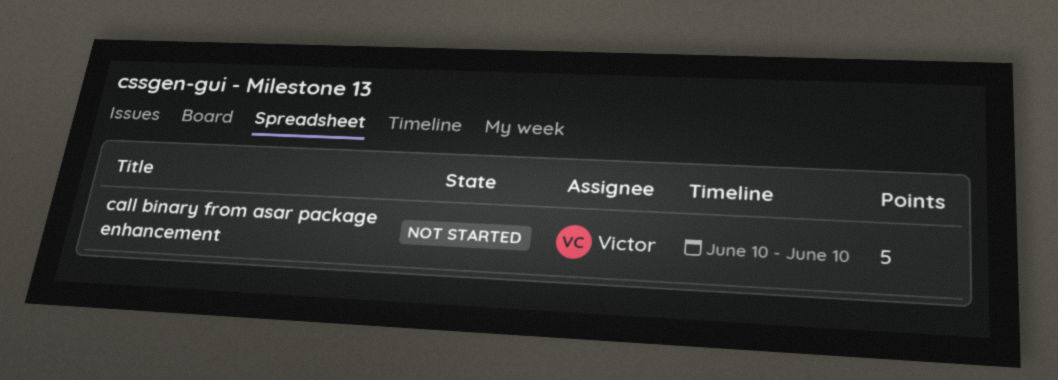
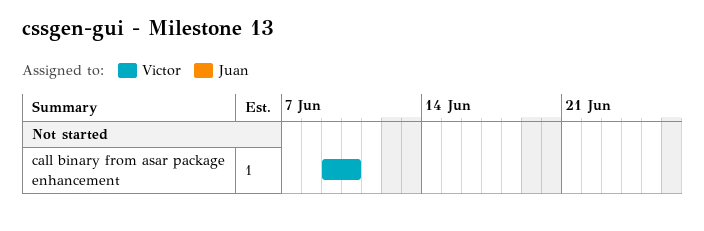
call binary from asar package enhancement, estimate: 5 -> 1
call binary from asar package enhancement, start: Jun 10 -> Jun 9

